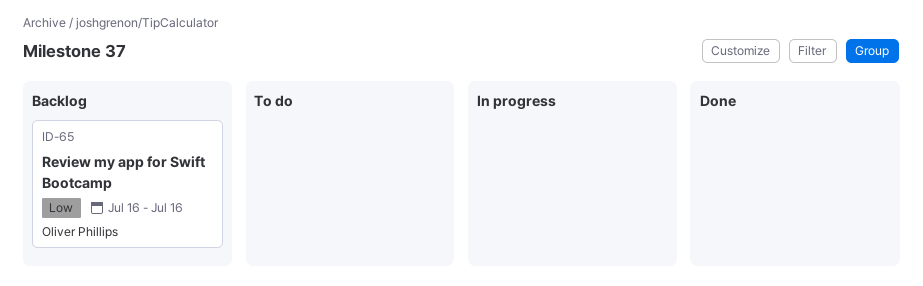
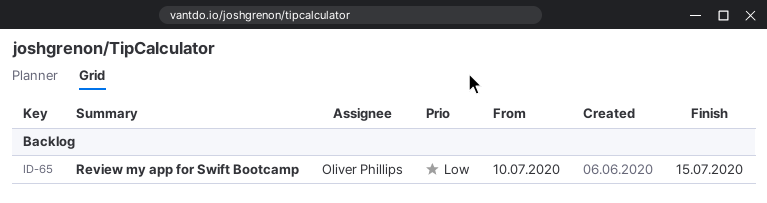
ID-65, start: Jul 16 -> Jul 10
ID-65, due: Jul 16 -> Jul 15

